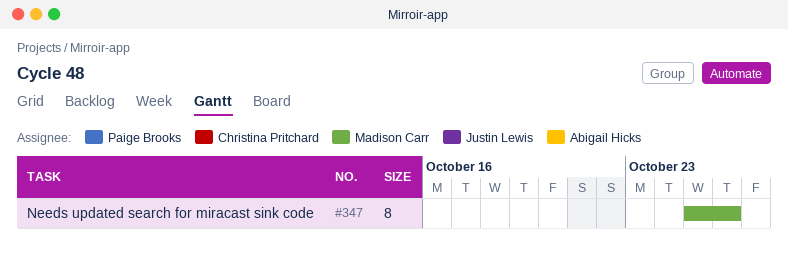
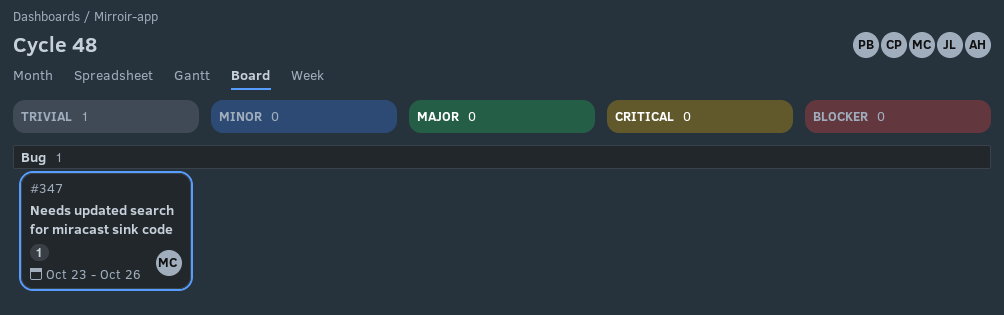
#347, estimate: 8 -> 1
#347, start: Oct 25 -> Oct 23

